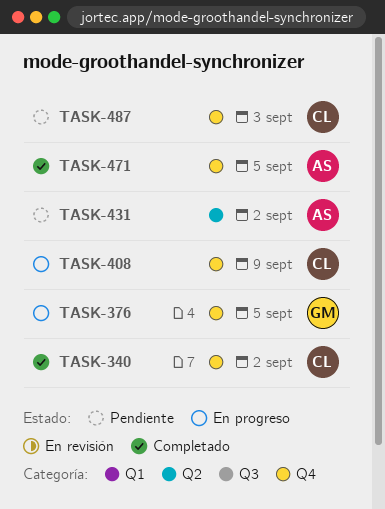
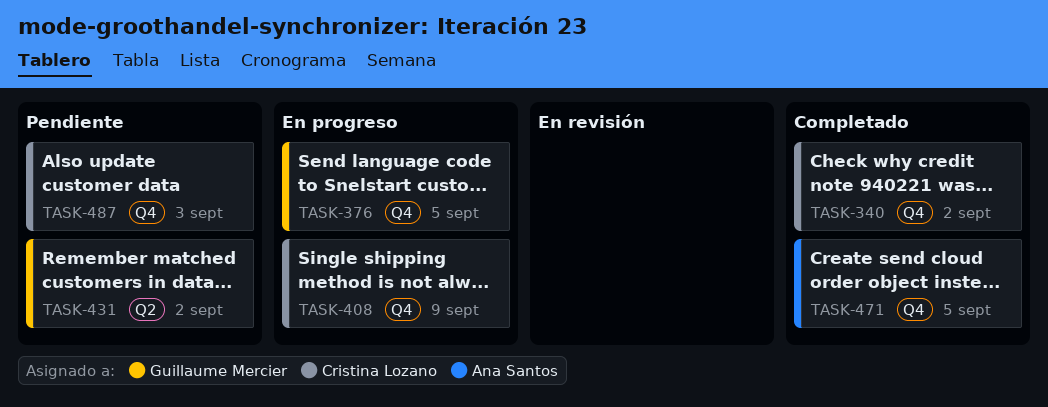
TASK-431, owner: Ana Santos -> Guillaume Mercier

